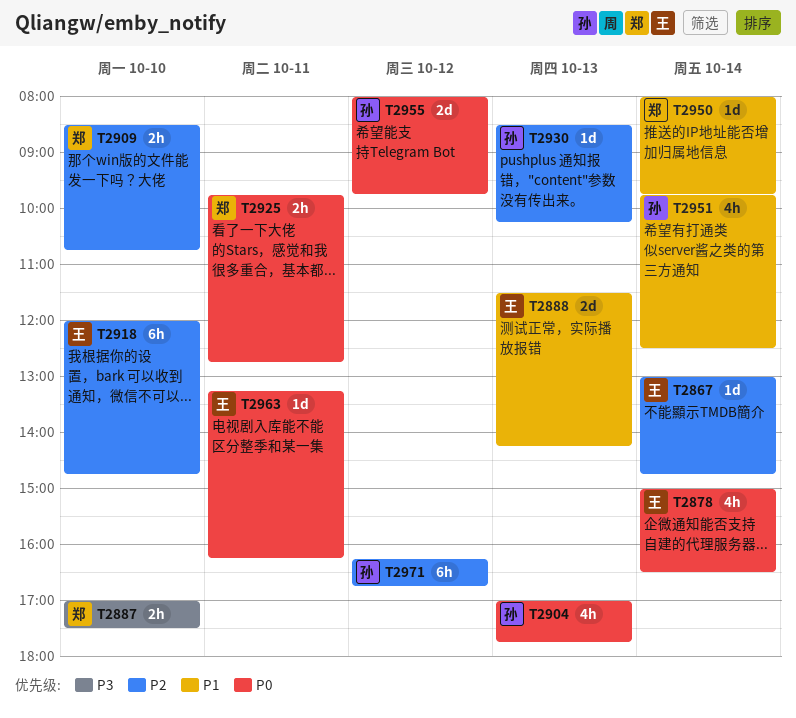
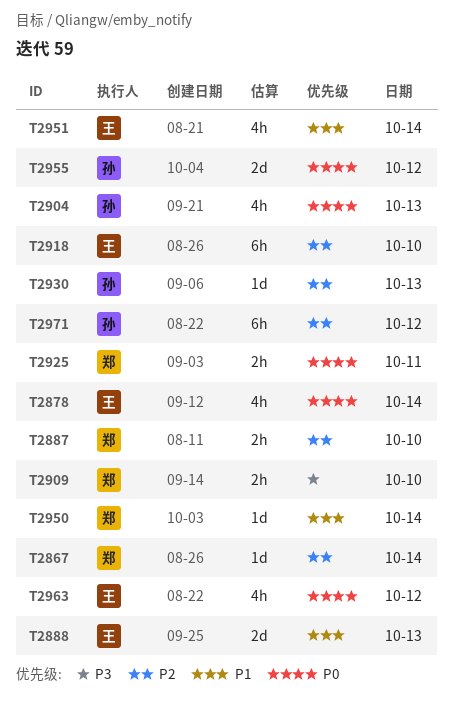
T2867, owner: 王 -> 郑
T2887, priority: P3 -> P2
T2909, priority: P2 -> P3
T2951, owner: 孙 -> 王
T2963, estimate: 1d -> 4h
T2963, day: Oct 11 -> Oct 12

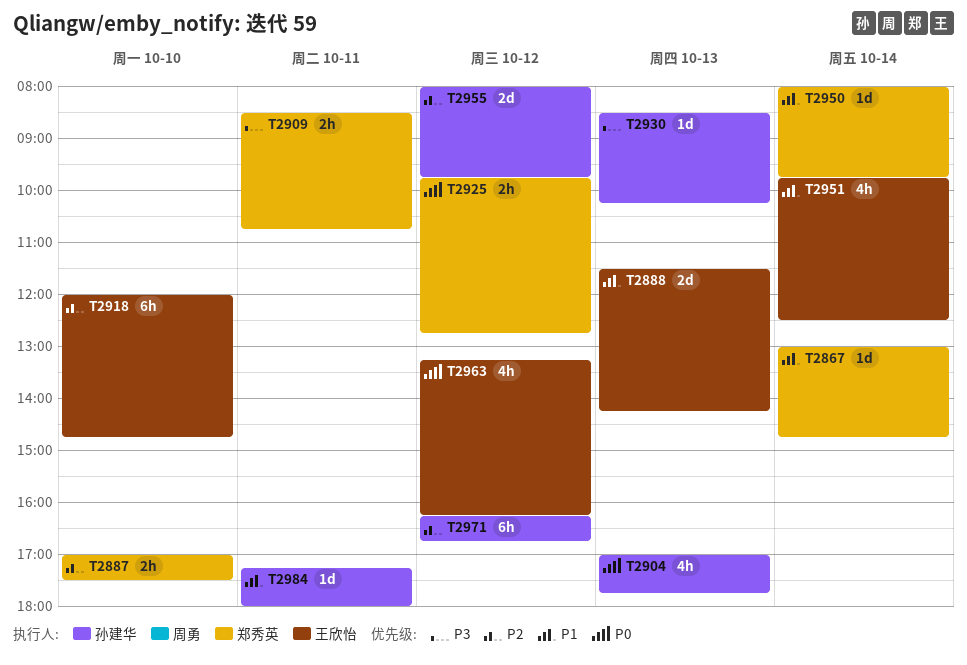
T2867, priority: P2 -> P1
T2878: present -> none
T2909, day: Oct 10 -> Oct 11
T2925, day: Oct 11 -> Oct 12
T2930, priority: P2 -> P3
T2955, priority: P0 -> P2
T2984: none -> present

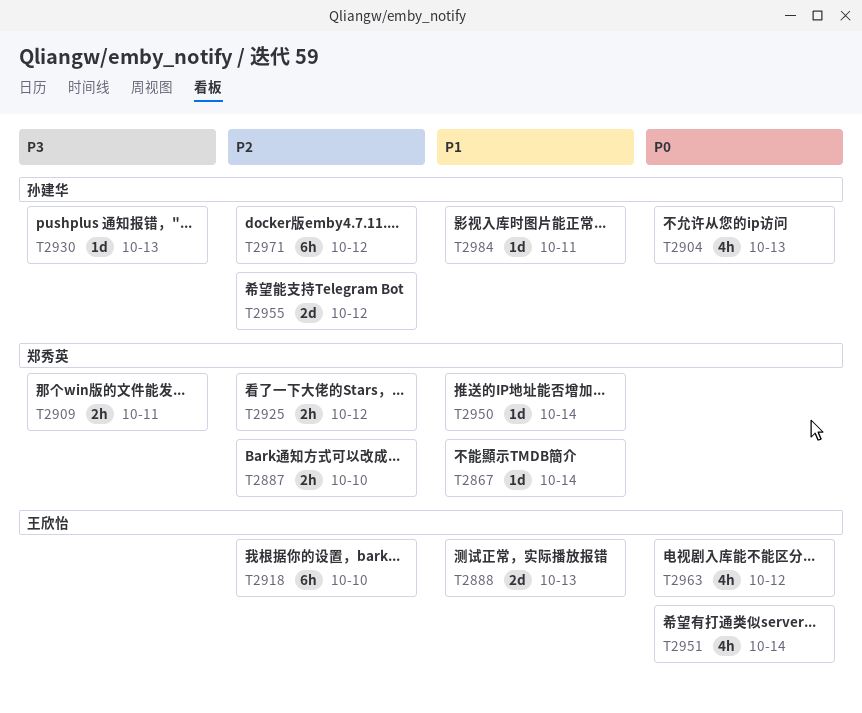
T2925, priority: P0 -> P2
T2951, priority: P1 -> P0

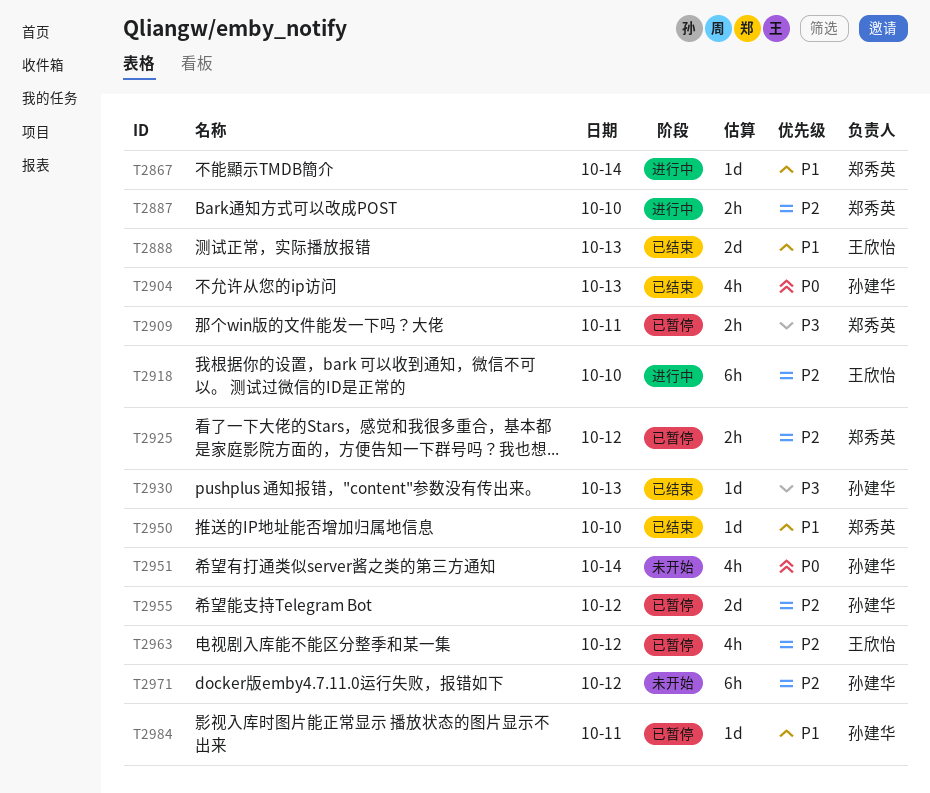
T2950, day: Oct 14 -> Oct 10
T2951, owner: 王欣怡 -> 孙建华
T2963, priority: P0 -> P2

